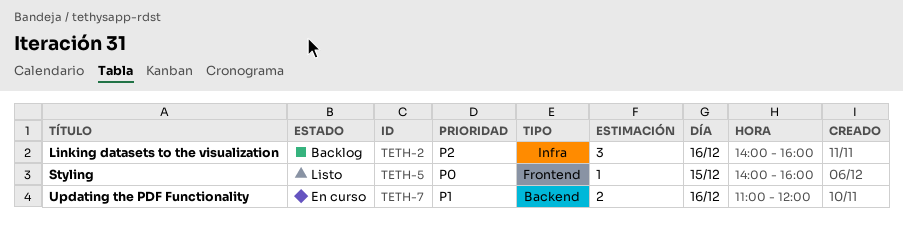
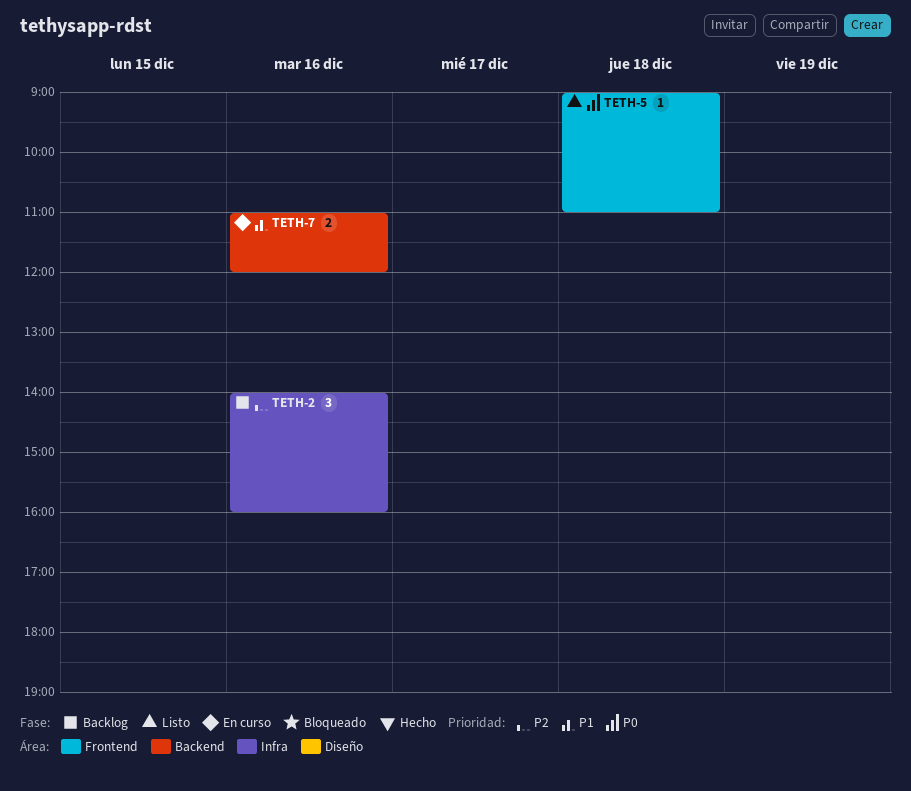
TETH-5, day: Dec 15 -> Dec 18
TETH-5, begins: 14:00 -> 09:00
TETH-5, ends: 16:00 -> 11:00

